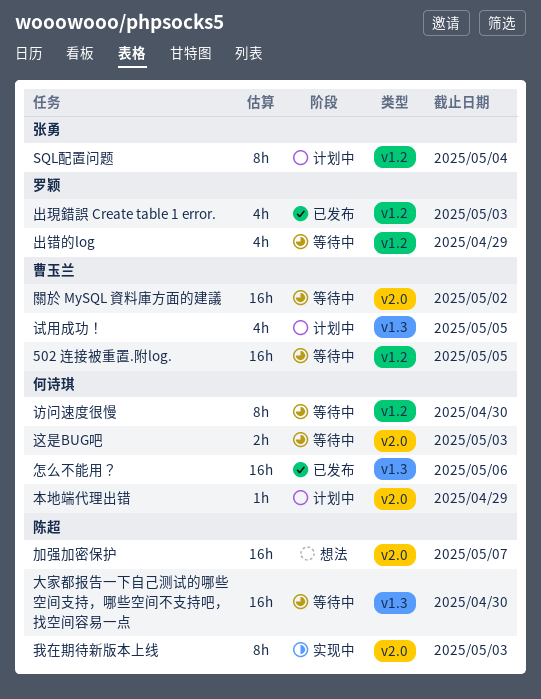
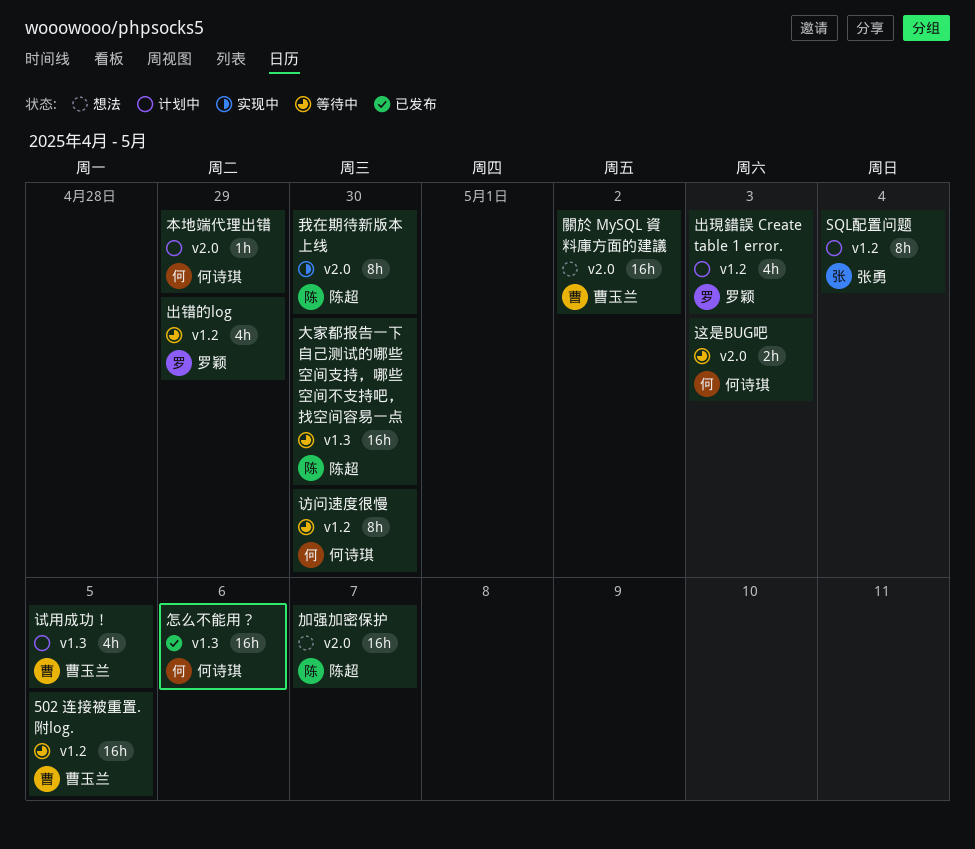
出現錯誤 Create table 1 error., status: 已发布 -> 计划中
我在期待新版本上线, due: May 3 -> Apr 30
關於 MySQL 資料庫方面的建議, status: 等待中 -> 想法

